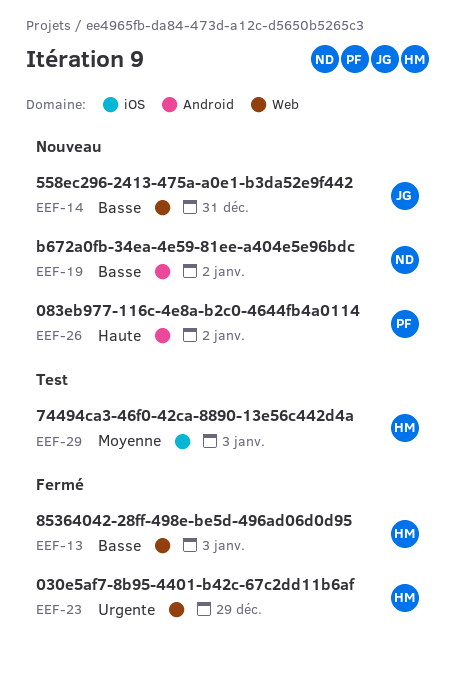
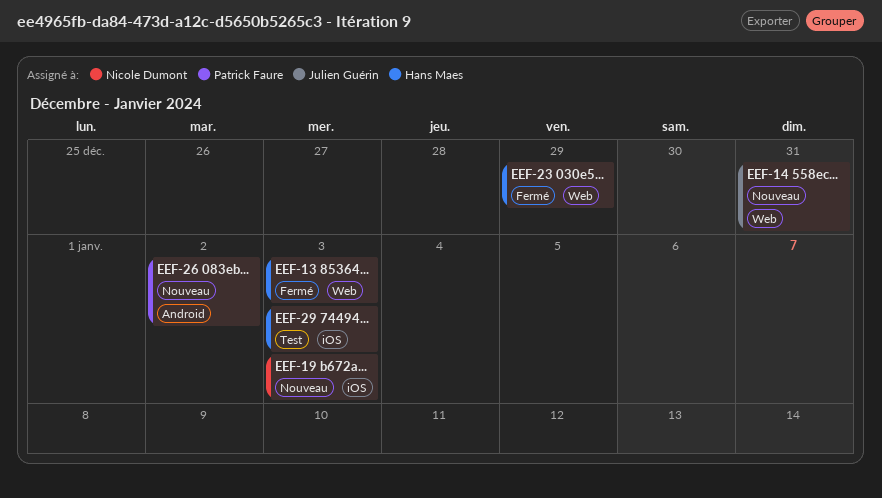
EEF-19, label: Android -> iOS
EEF-19, due: Jan 2 -> Jan 3

